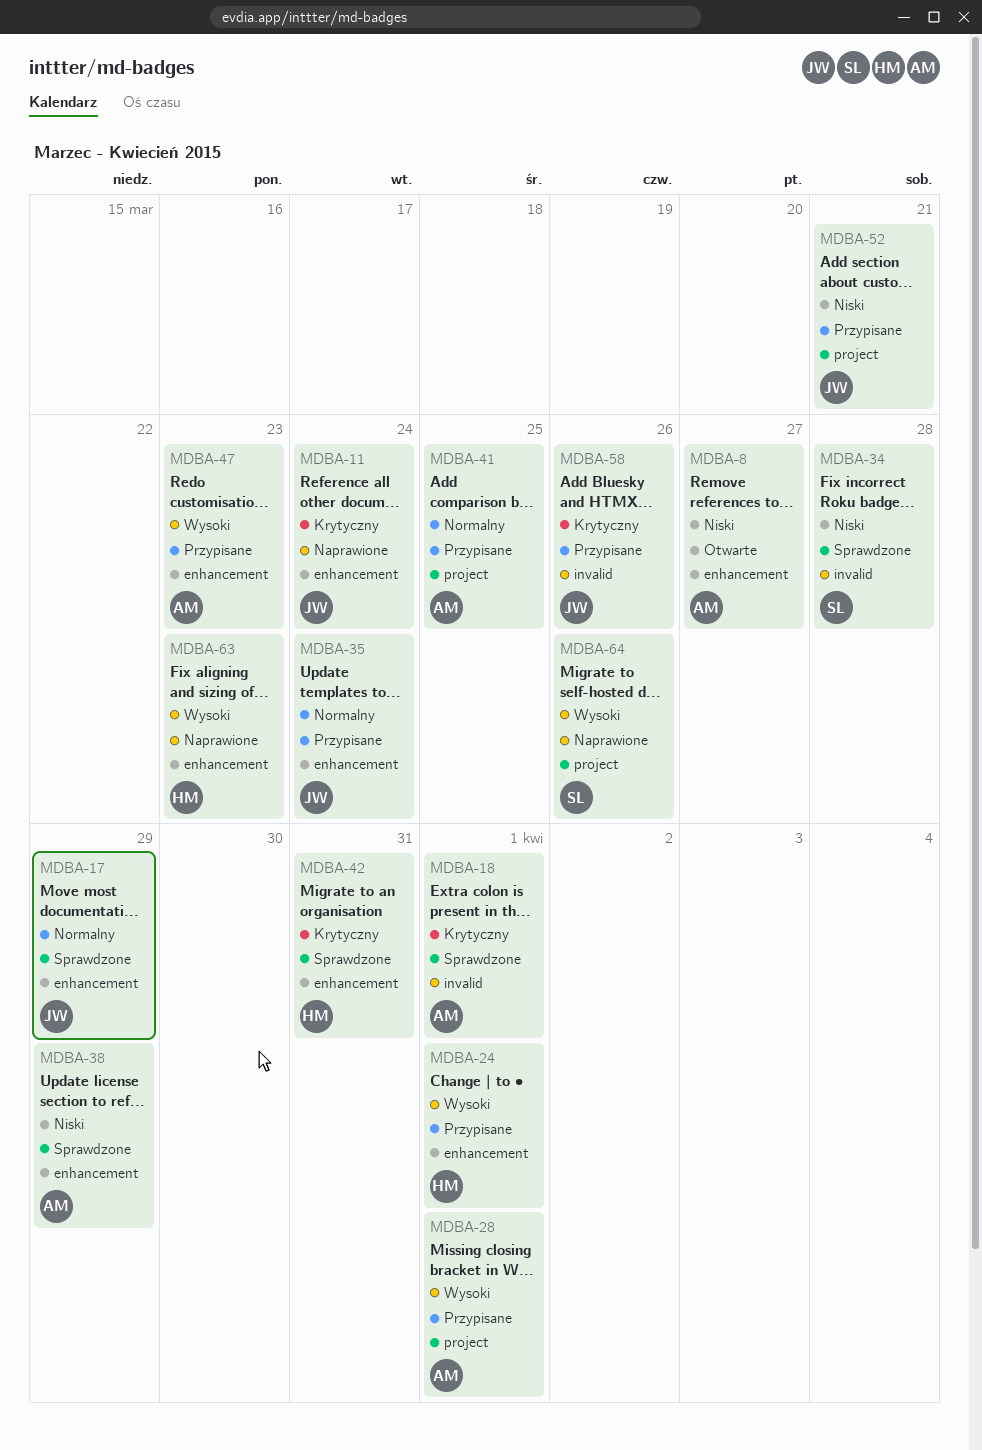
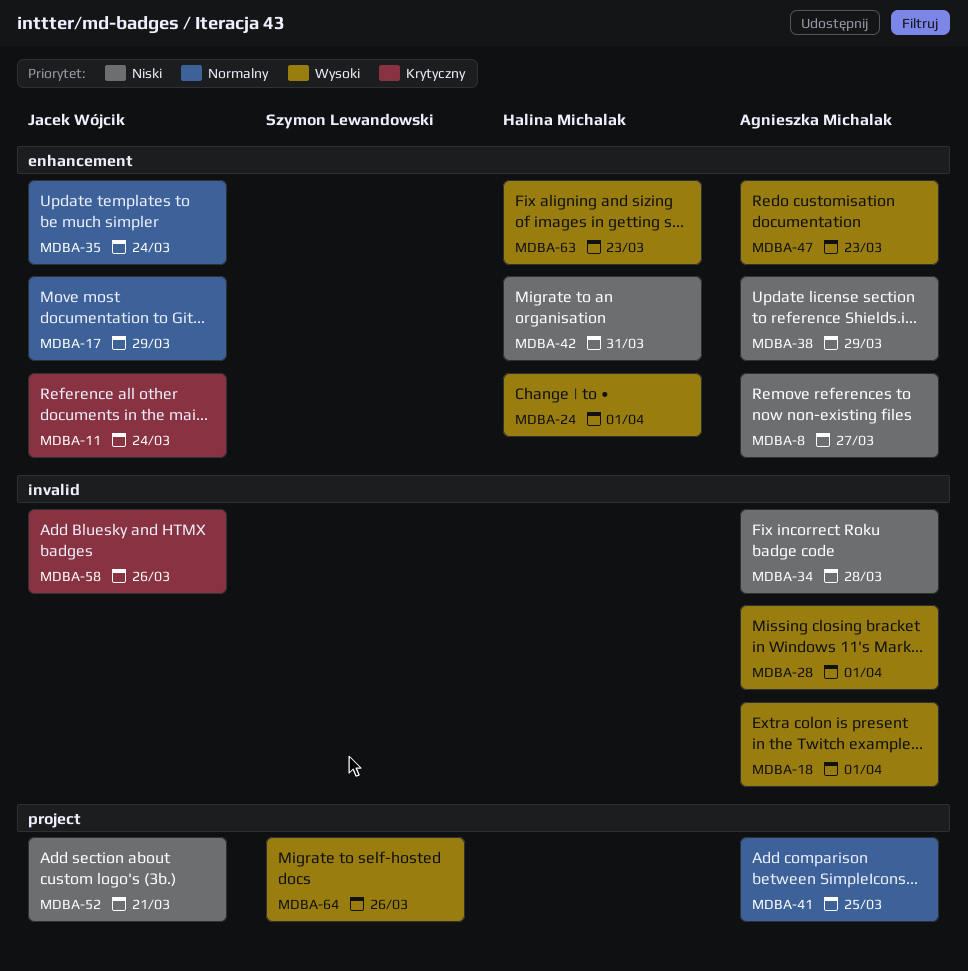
MDBA-18, priority: Krytyczny -> Wysoki
MDBA-28, label: project -> invalid
MDBA-34, owner: Szymon Lewandowski -> Agnieszka Michalak
MDBA-42, priority: Krytyczny -> Niski

